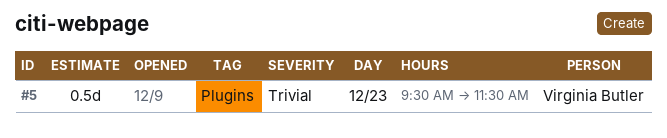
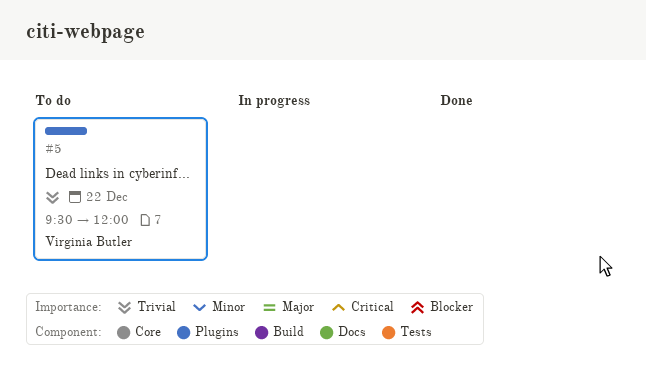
#5, day: Dec 23 -> Dec 22
#5, ends: 11:30 -> 12:00

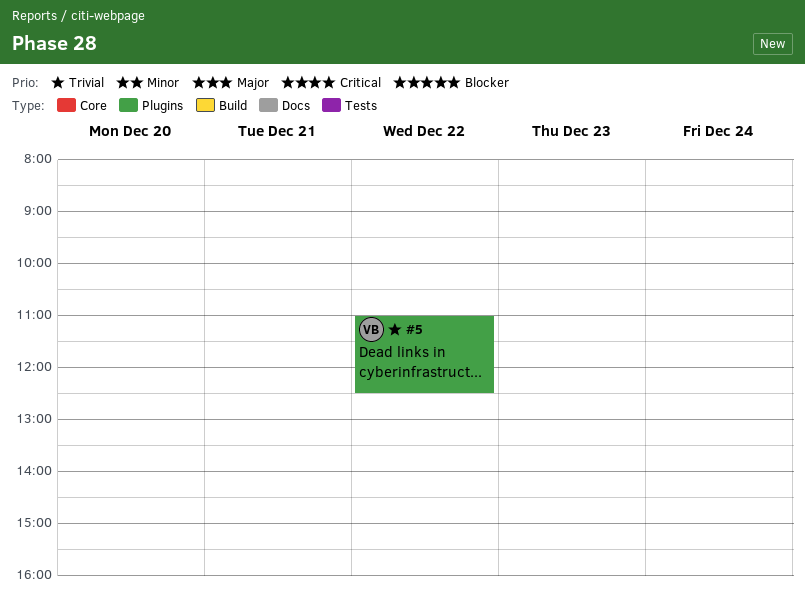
#5, begins: 09:30 -> 11:00
#5, ends: 12:00 -> 12:30

